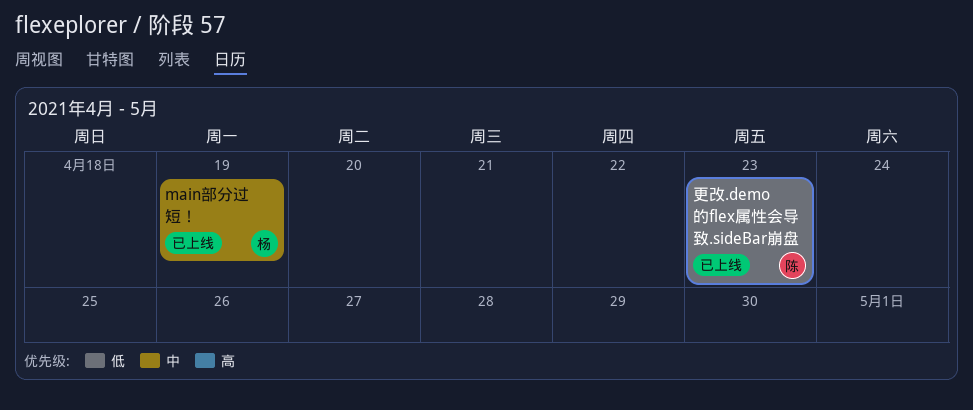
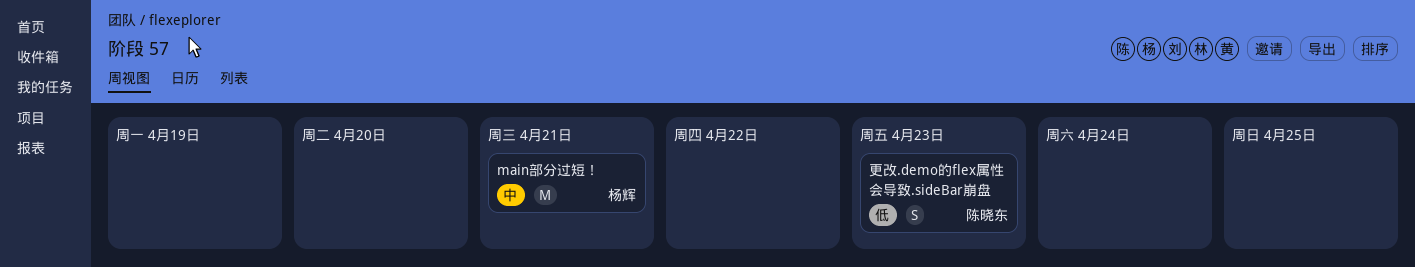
main部分过短！, due: Apr 19 -> Apr 21

